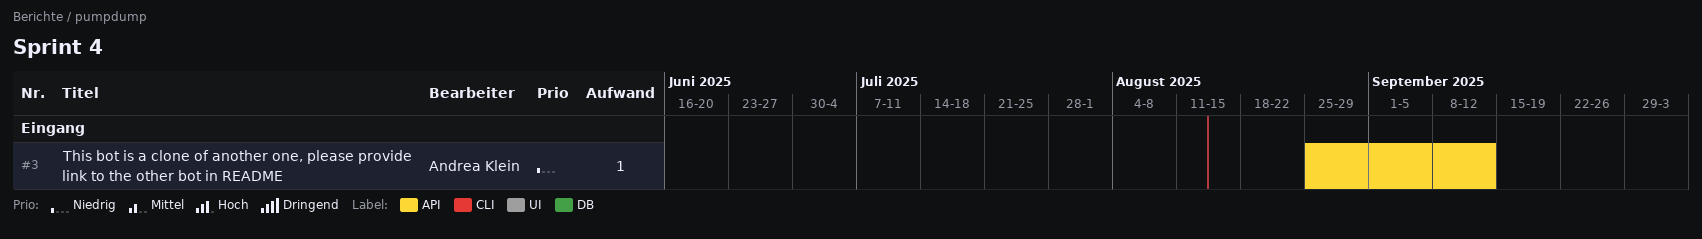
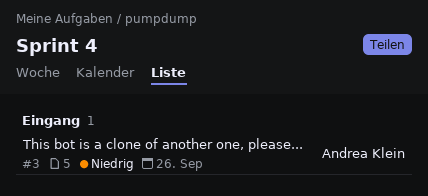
#3, due: Sep 12 -> Sep 26

